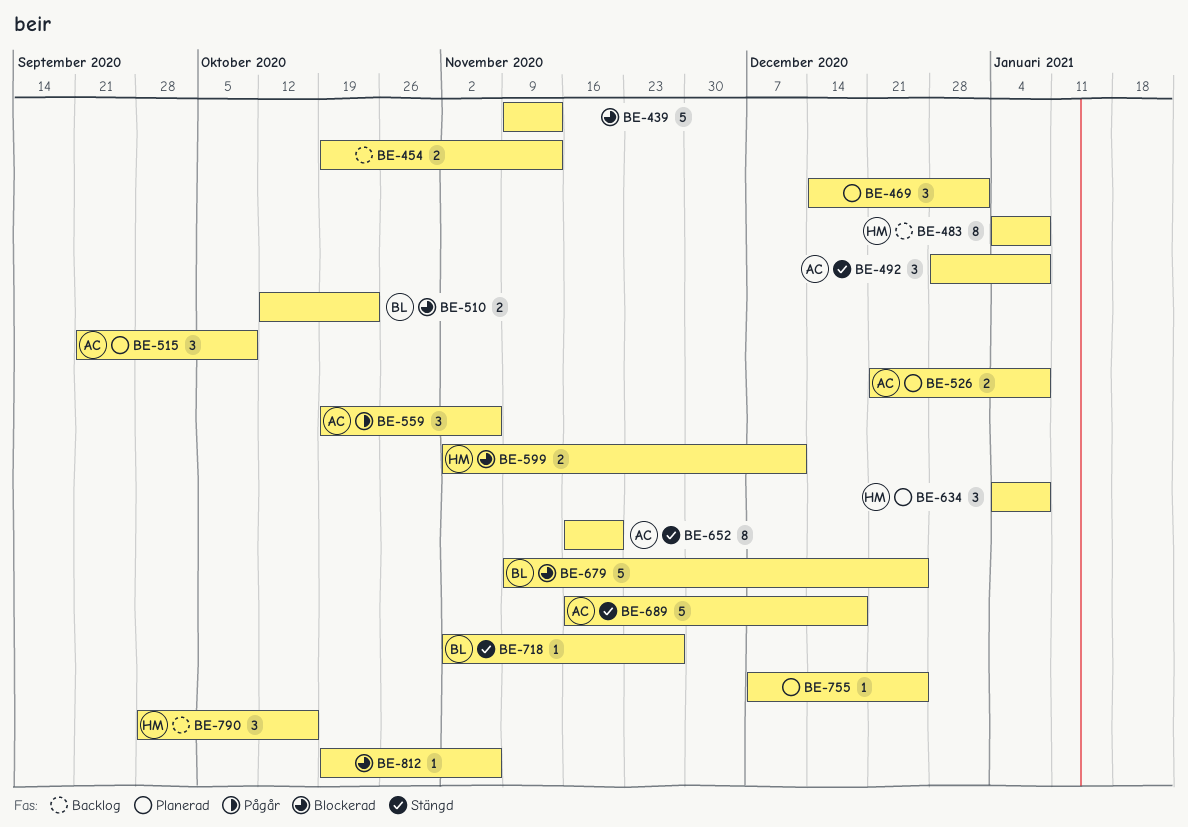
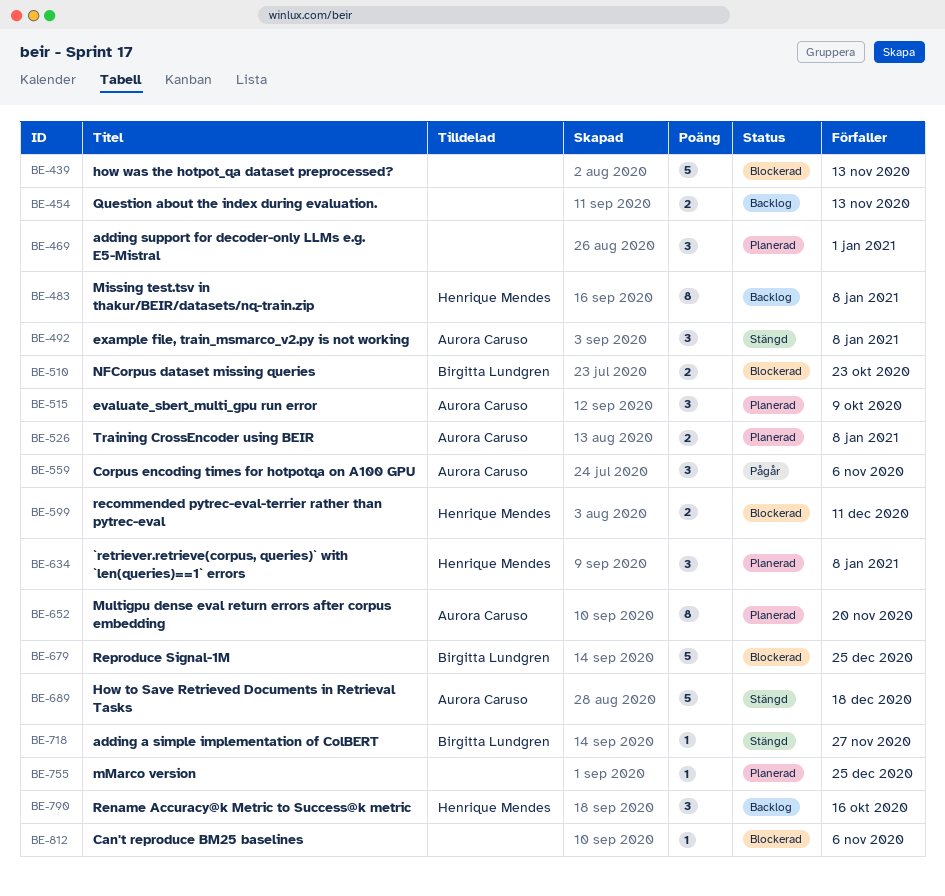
BE-652, status: Stängd -> Planerad

